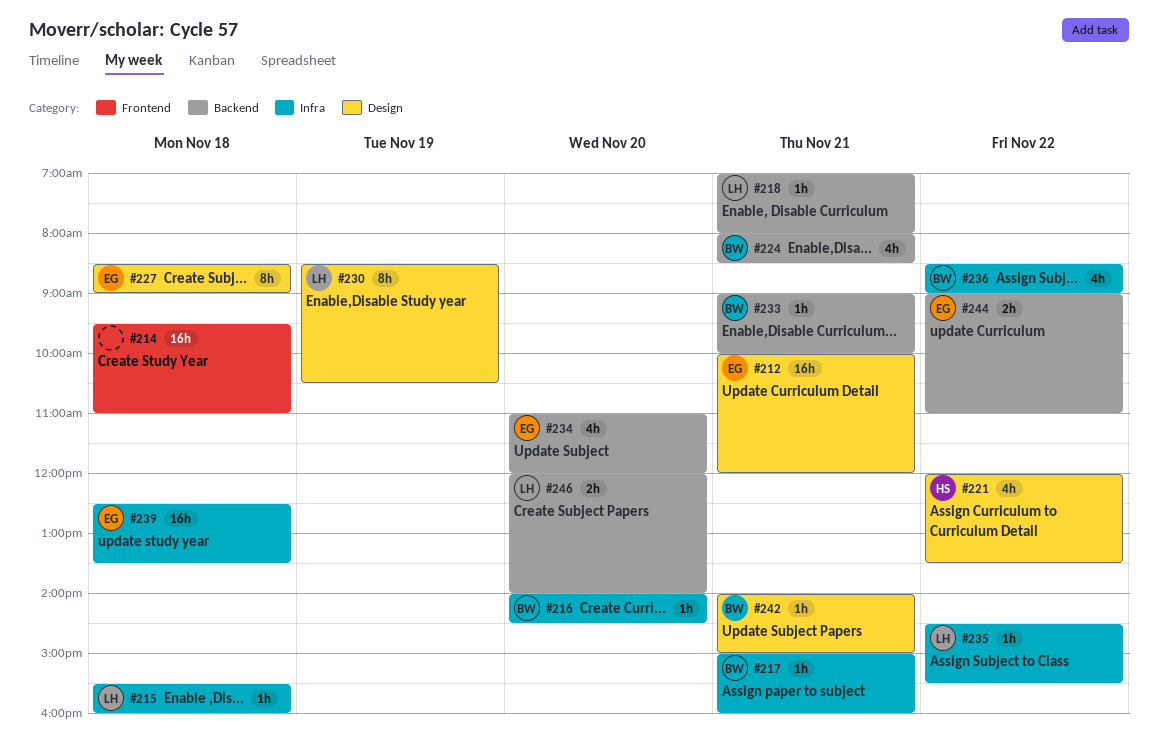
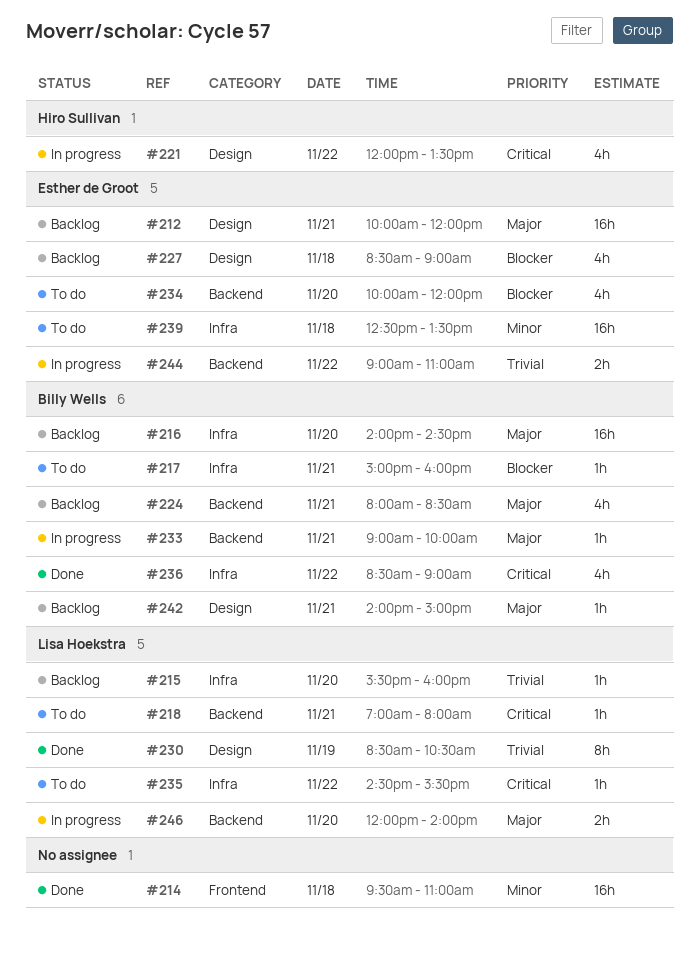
#215, day: Nov 18 -> Nov 20
#216, estimate: 1h -> 16h
#227, estimate: 8h -> 4h
#234, begins: 11:00 -> 10:00

